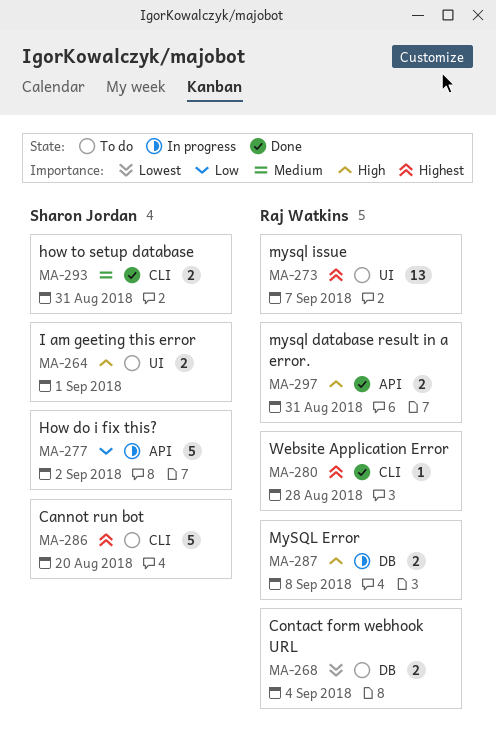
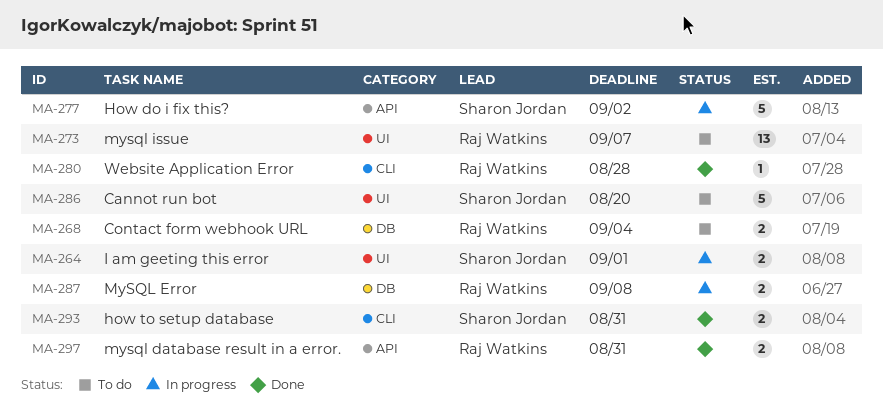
MA-264, status: To do -> In progress
MA-286, label: CLI -> UI

